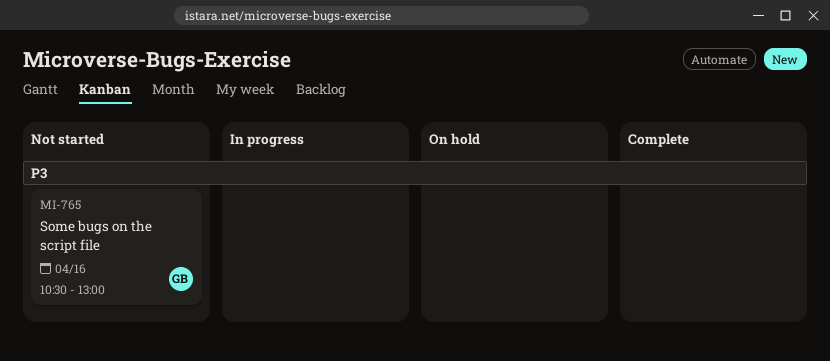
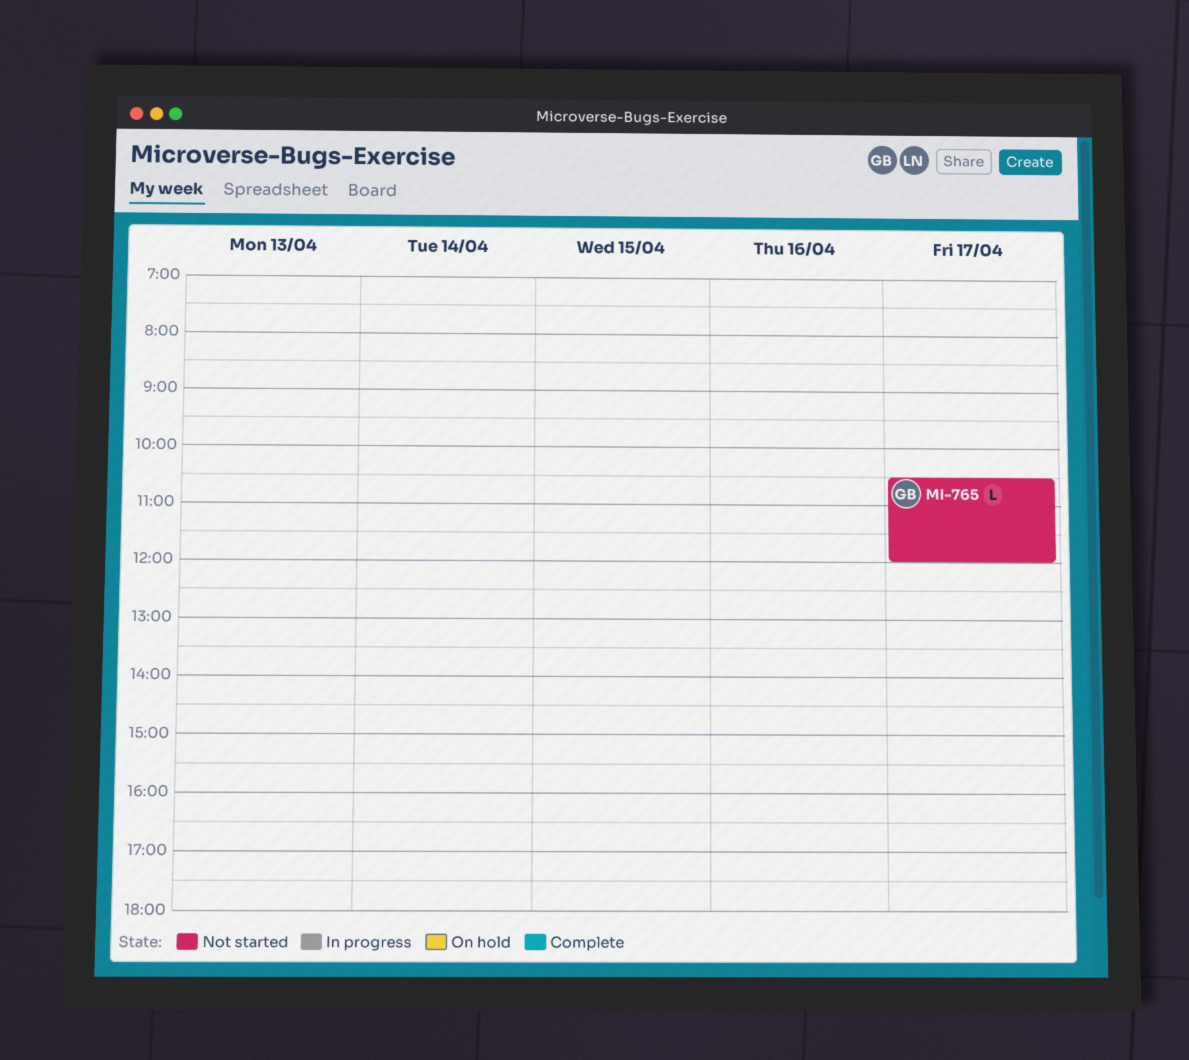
MI-765, day: Apr 16 -> Apr 17
MI-765, ends: 13:00 -> 12:00

